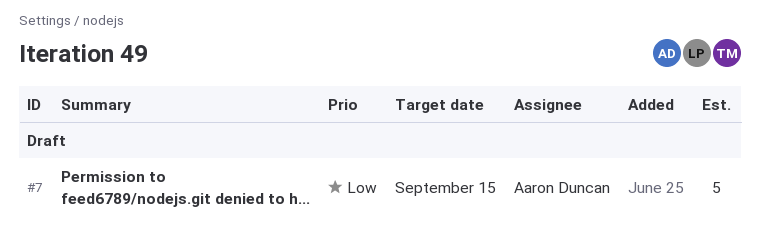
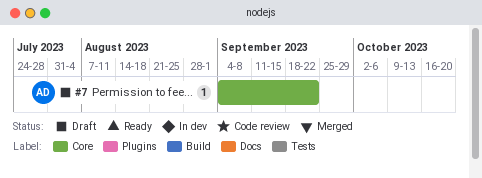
#7, estimate: 5 -> 1
#7, due: Sep 15 -> Sep 22

